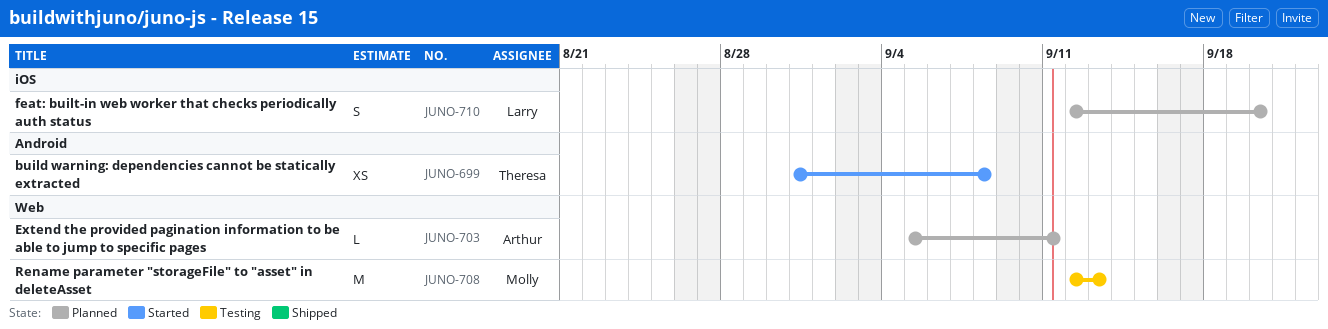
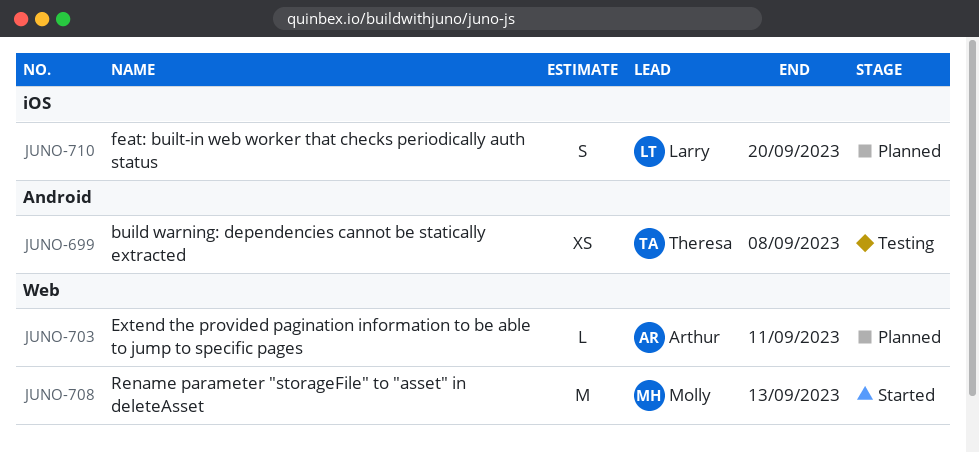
JUNO-699, status: Started -> Testing
JUNO-708, status: Testing -> Started

